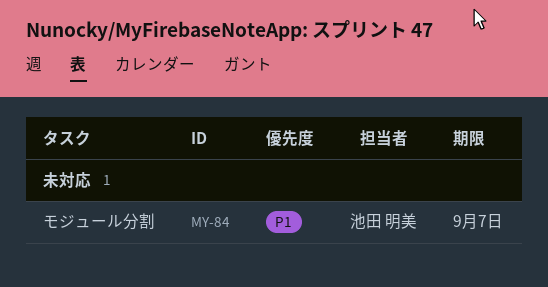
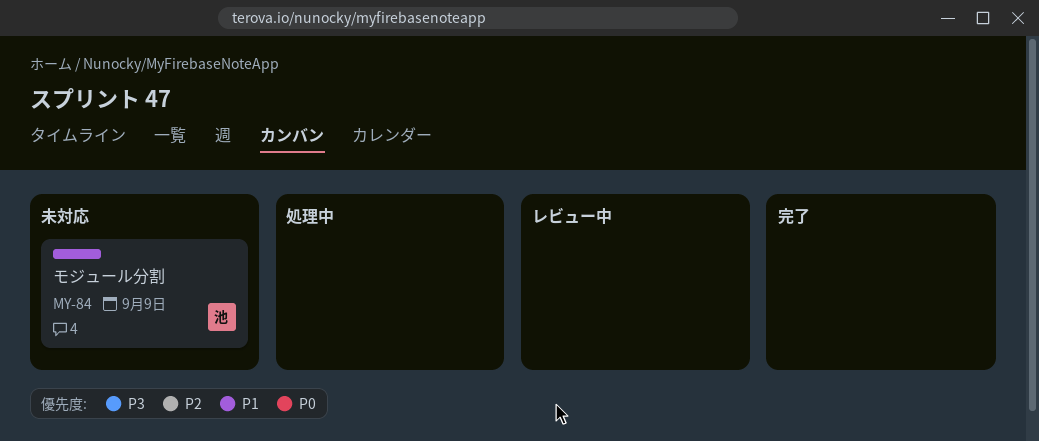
MY-84, due: Sep 7 -> Sep 9

